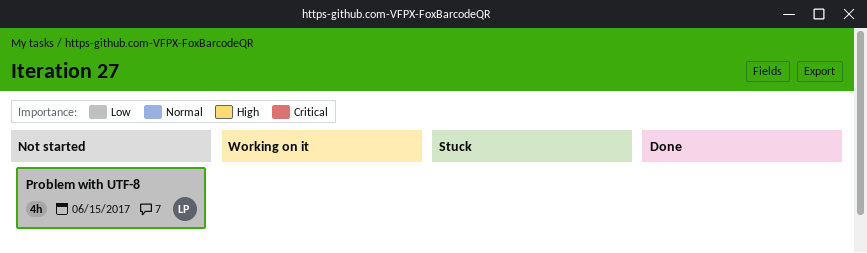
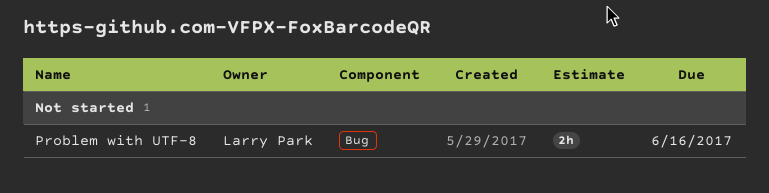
Problem with UTF-8, estimate: 4h -> 2h
Problem with UTF-8, due: Jun 15 -> Jun 16

